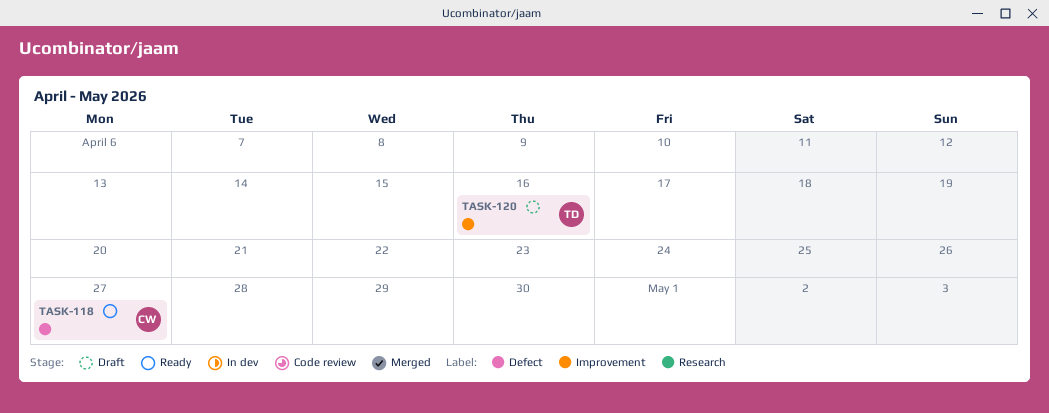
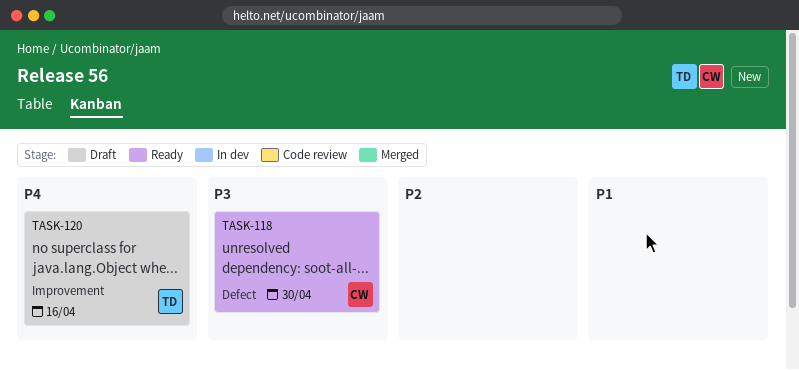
TASK-118, due: Apr 27 -> Apr 30

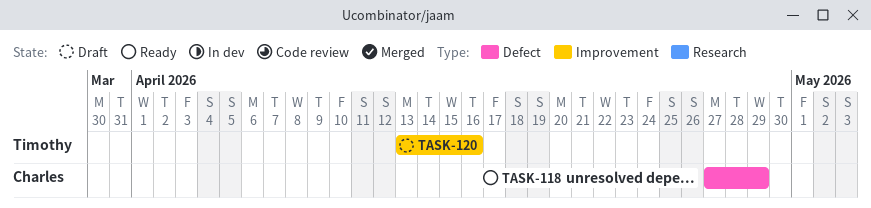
TASK-118, due: Apr 30 -> Apr 29

